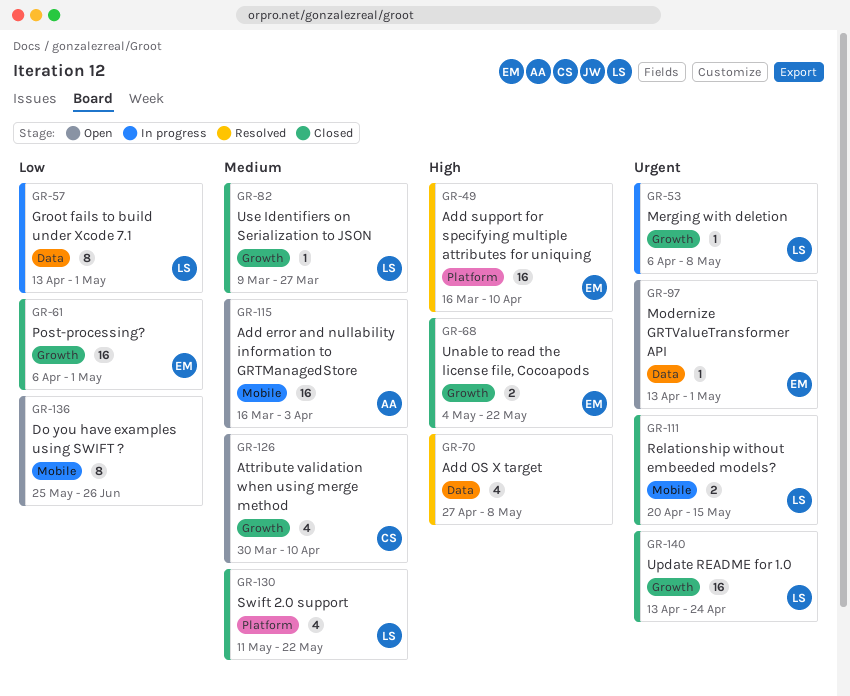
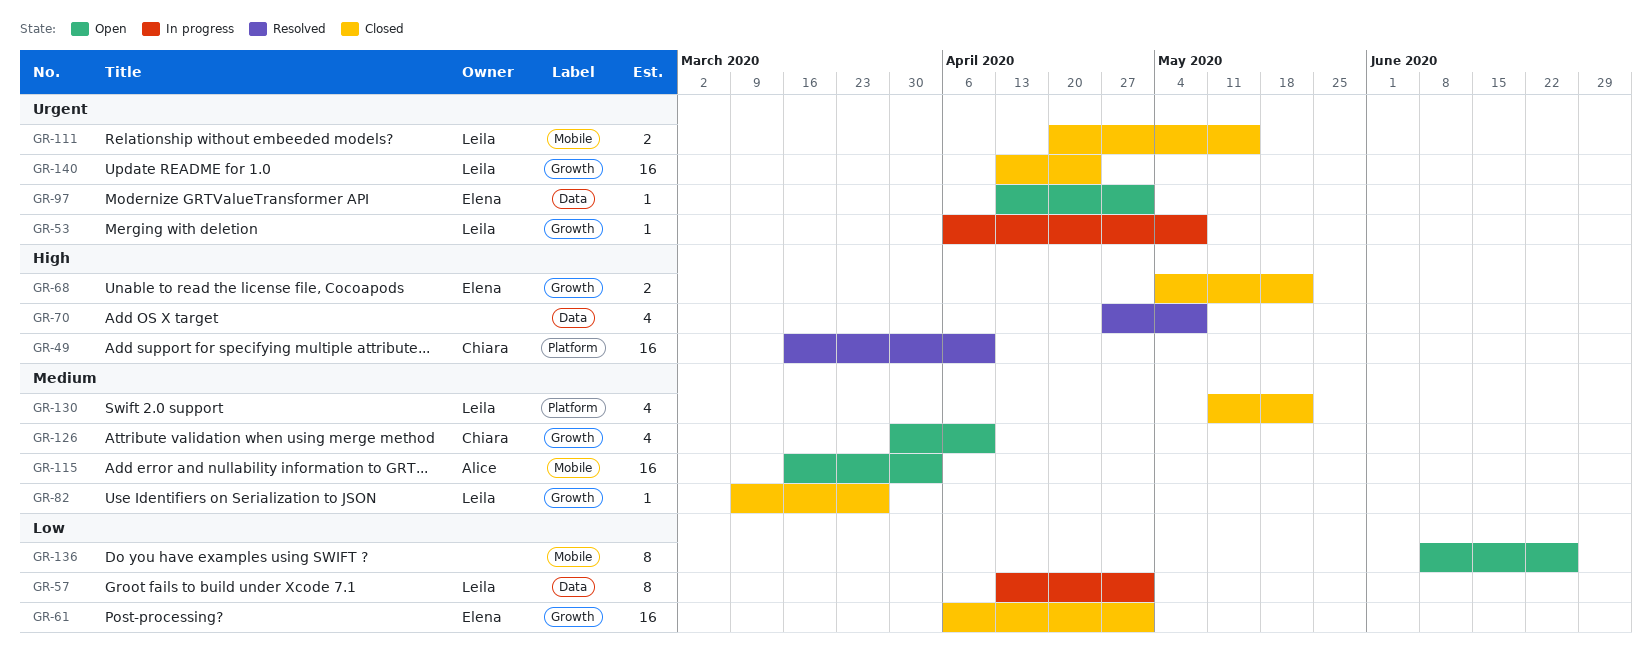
GR-49, owner: Elena -> Chiara
GR-136, start: May 25 -> Jun 8

